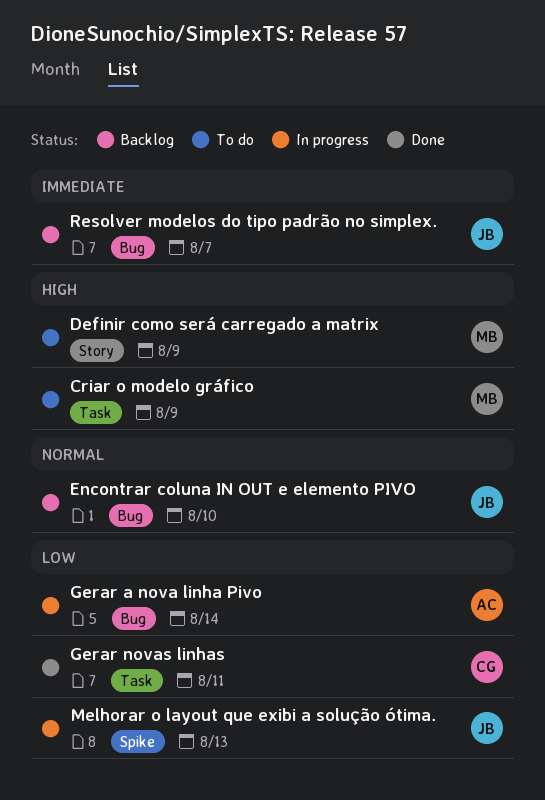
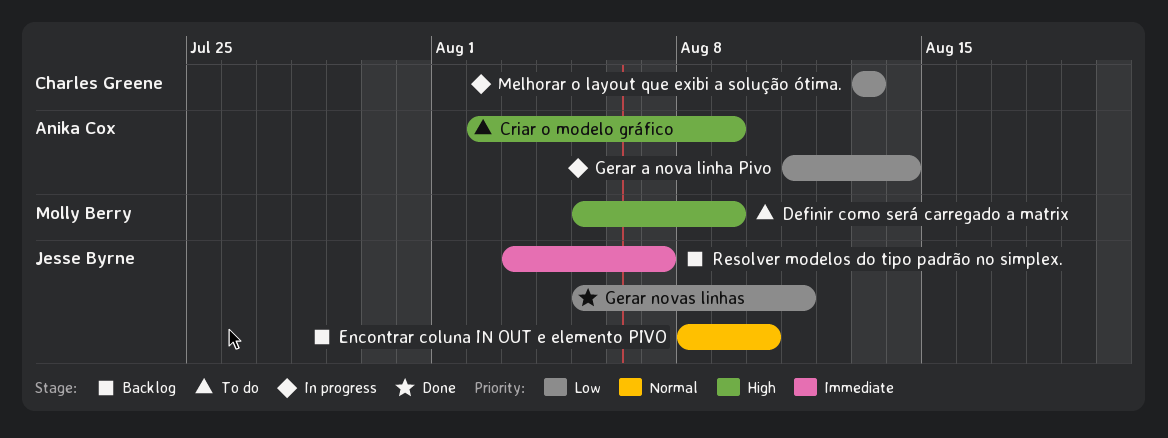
Criar o modelo gráfico, owner: Molly Berry -> Anika Cox
Gerar novas linhas, owner: Charles Greene -> Jesse Byrne
Melhorar o layout que exibi a solução ótima., owner: Jesse Byrne -> Charles Greene

